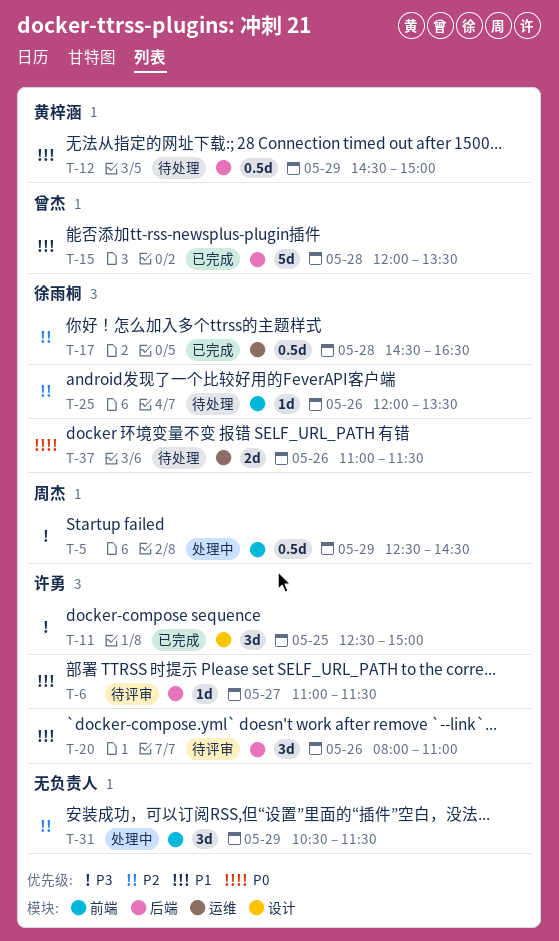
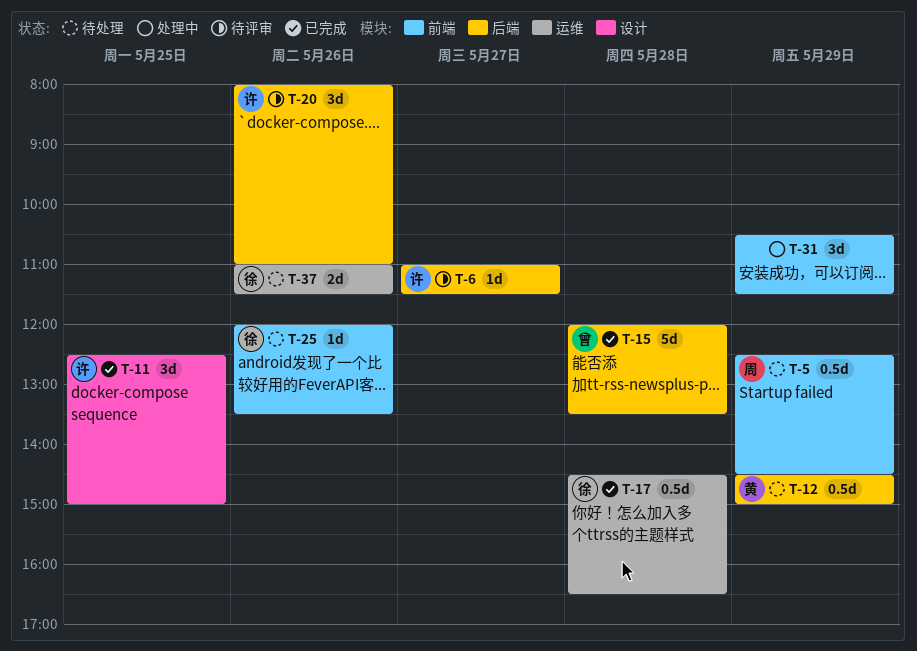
T-5, status: 处理中 -> 待处理

